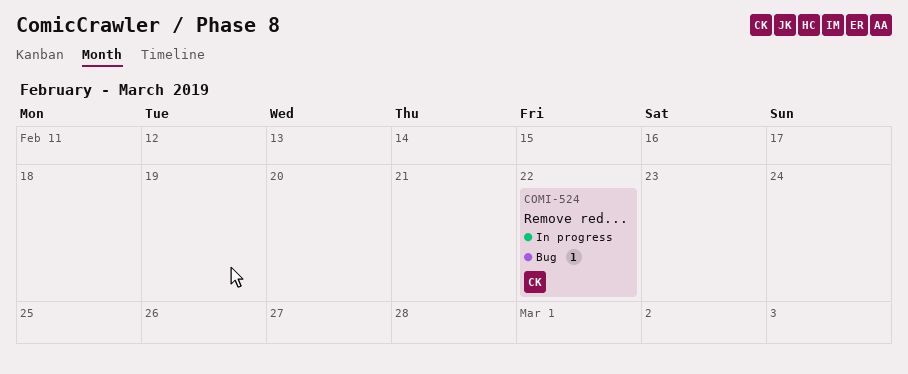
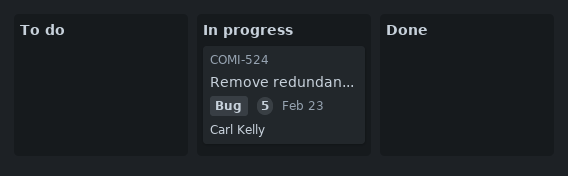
COMI-524, estimate: 1 -> 5
COMI-524, due: Feb 22 -> Feb 23

